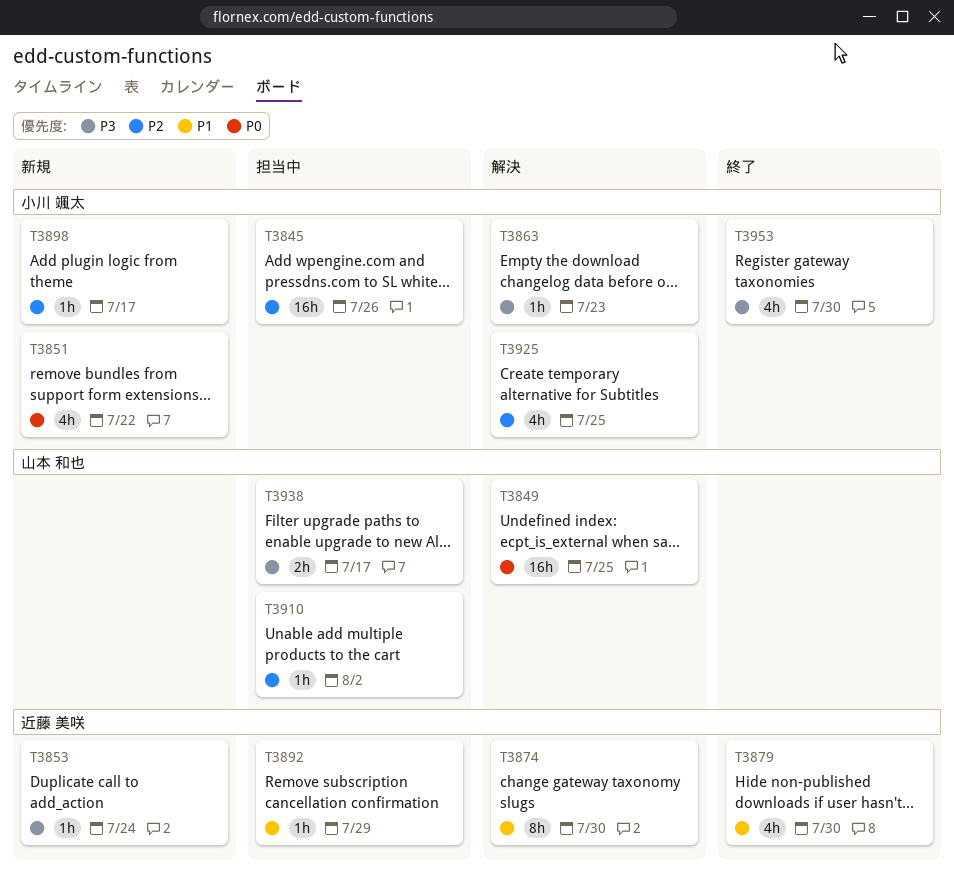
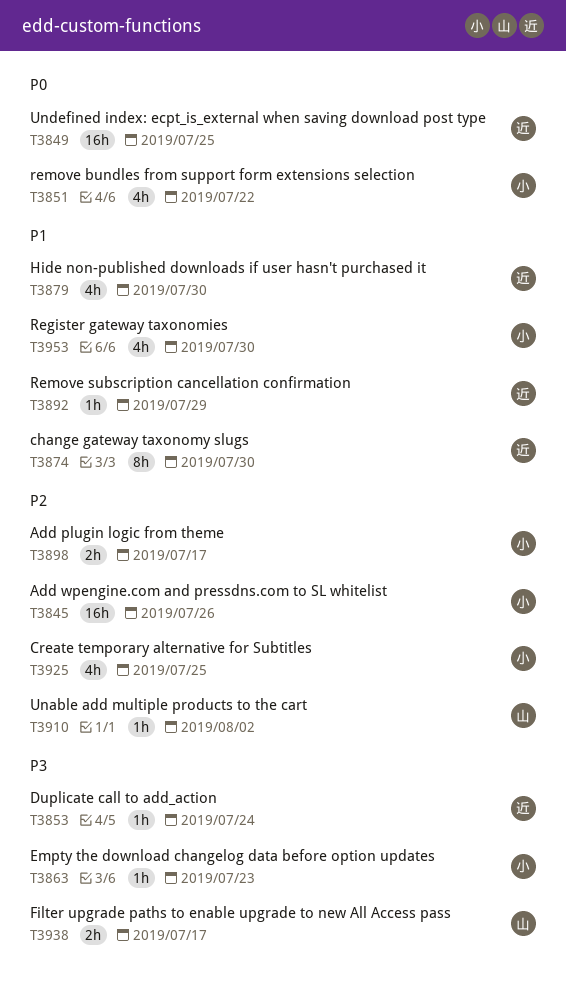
T3849, owner: 山本 和也 -> 近藤 美咲
T3898, estimate: 1h -> 2h
T3953, priority: P3 -> P1

